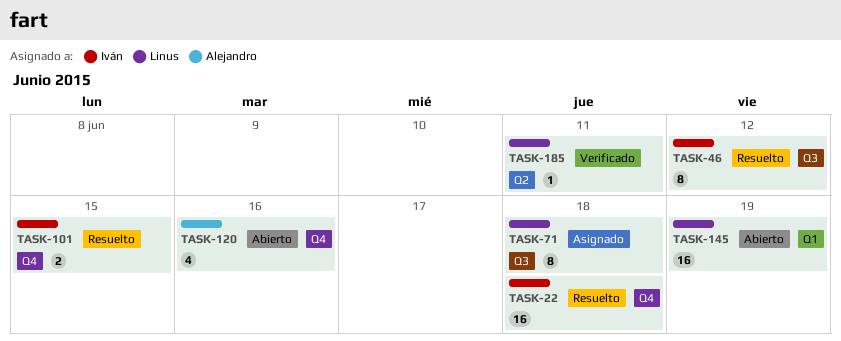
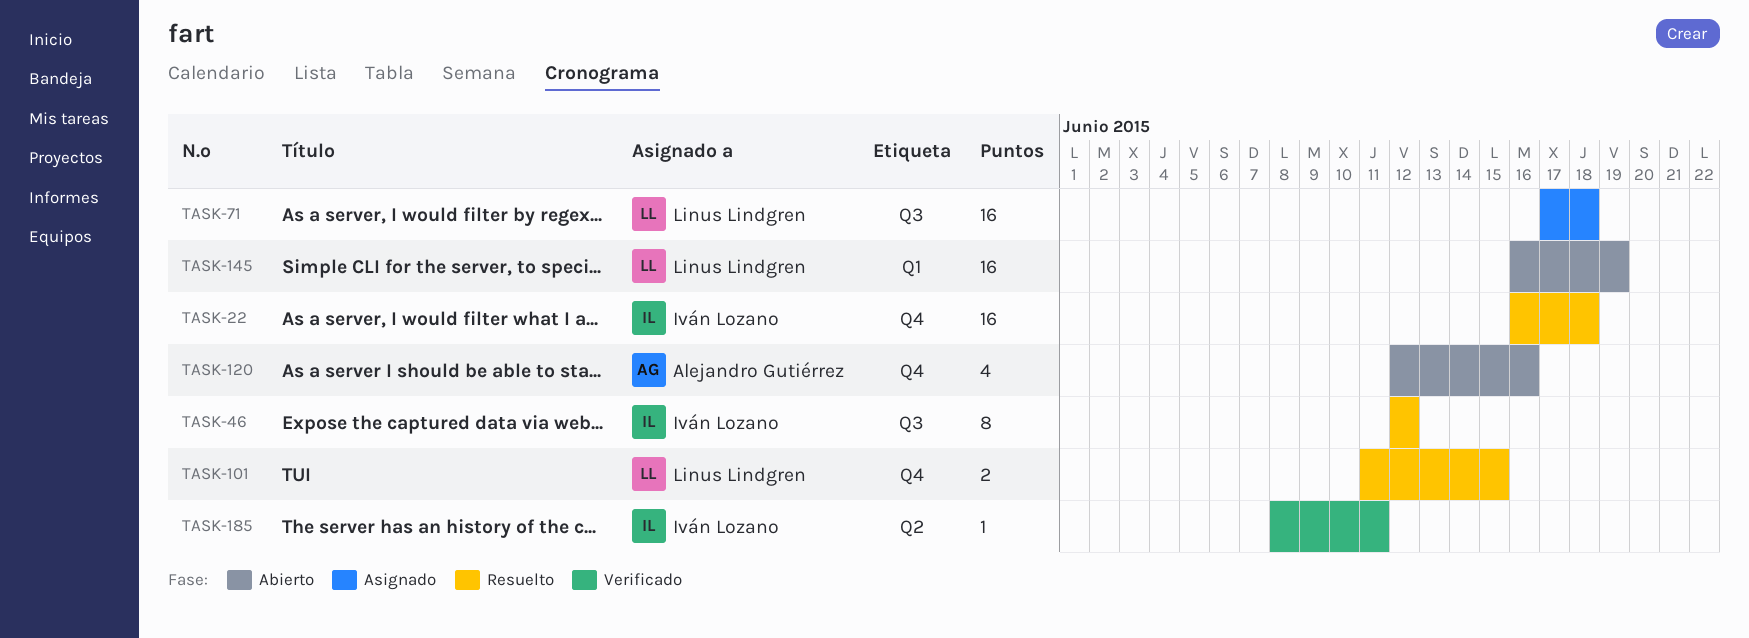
TASK-71, estimate: 8 -> 16
TASK-101, owner: Iván Lozano -> Linus Lindgren
TASK-185, owner: Linus Lindgren -> Iván Lozano

